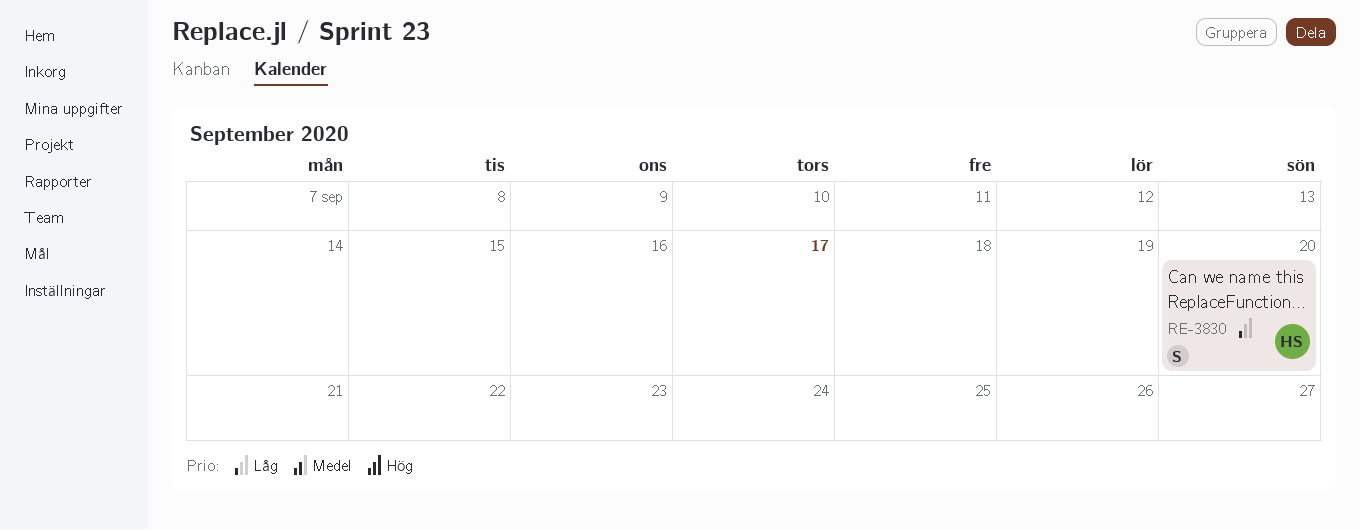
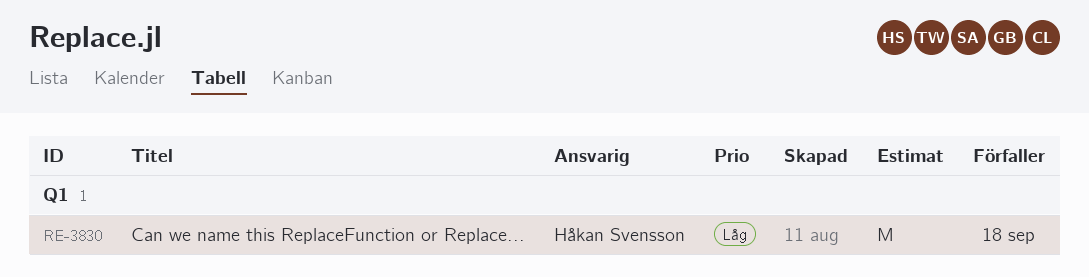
RE-3830, estimate: S -> M
RE-3830, due: Sep 20 -> Sep 18

